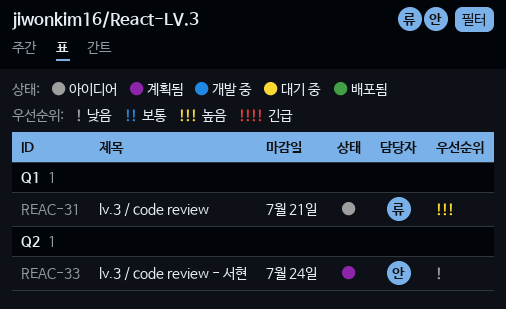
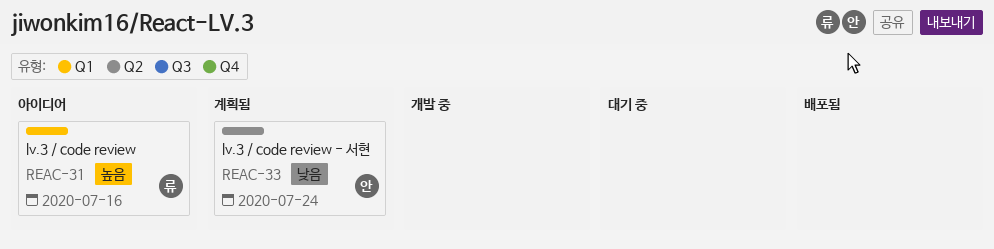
REAC-31, due: Jul 21 -> Jul 16

